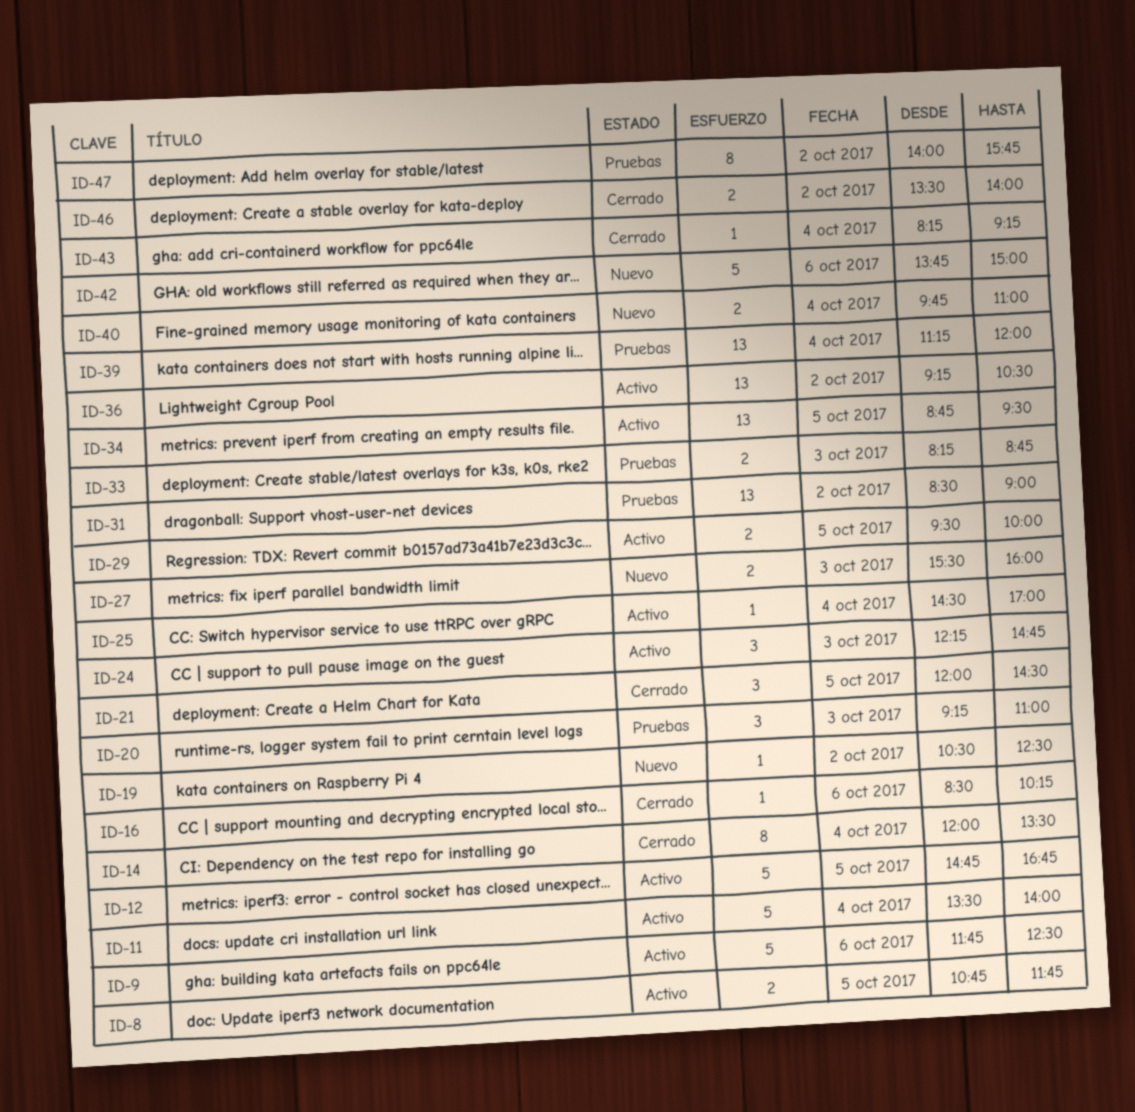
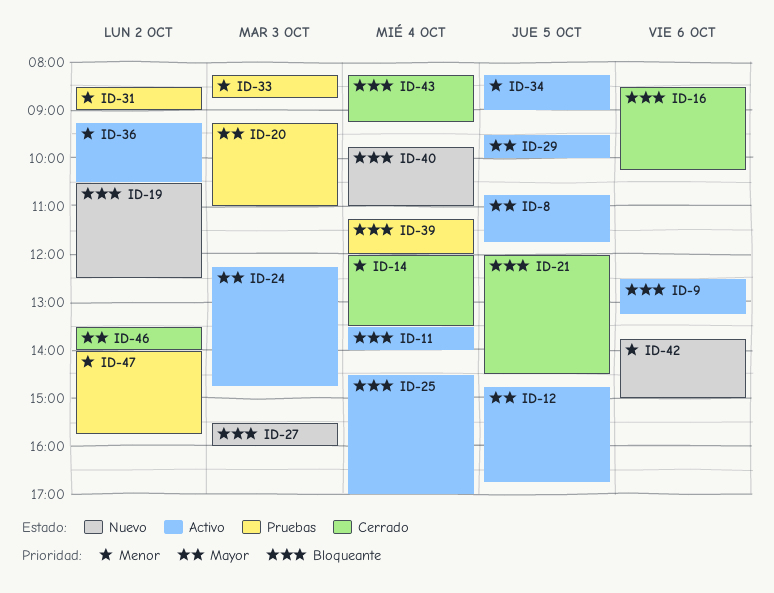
ID-9, begins: 11:45 -> 12:30
ID-9, ends: 12:30 -> 13:15
ID-34, begins: 08:45 -> 08:15
ID-34, ends: 09:30 -> 09:00

